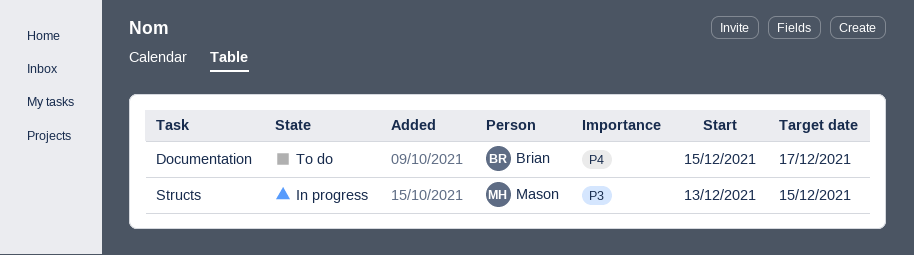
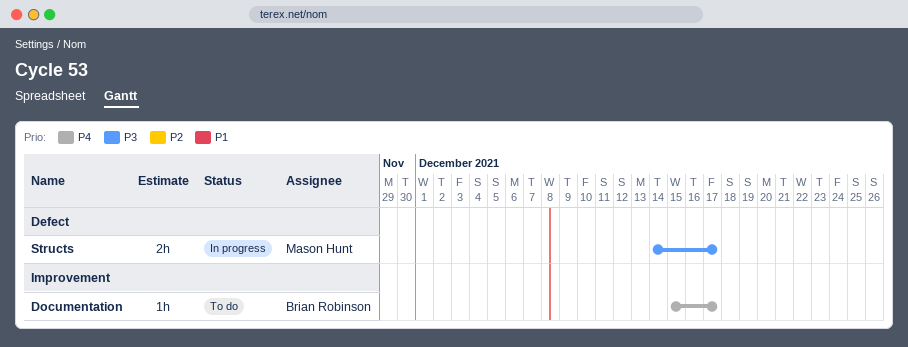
Structs, start: Dec 13 -> Dec 14
Structs, due: Dec 15 -> Dec 17

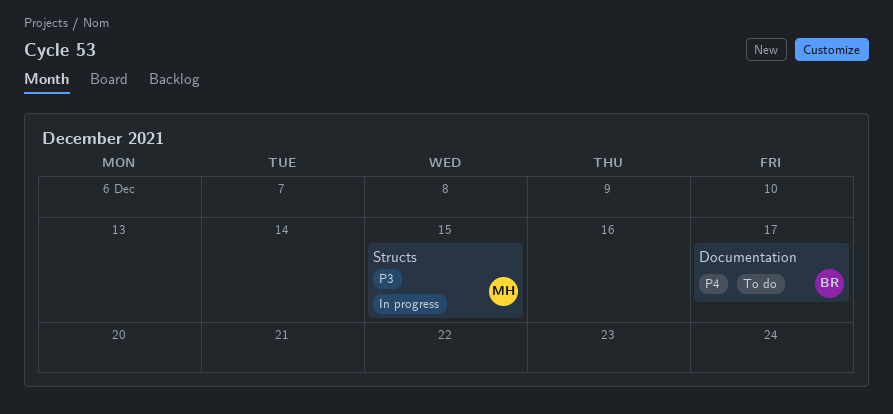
Structs, due: Dec 17 -> Dec 15

